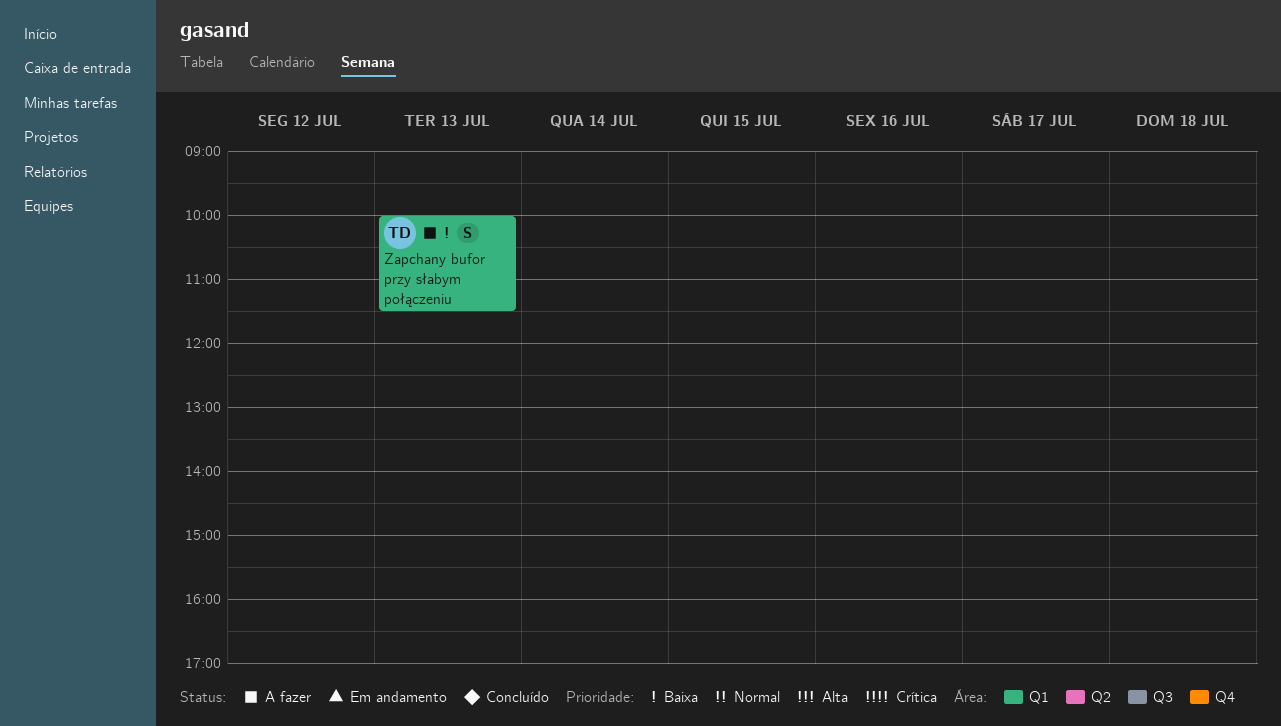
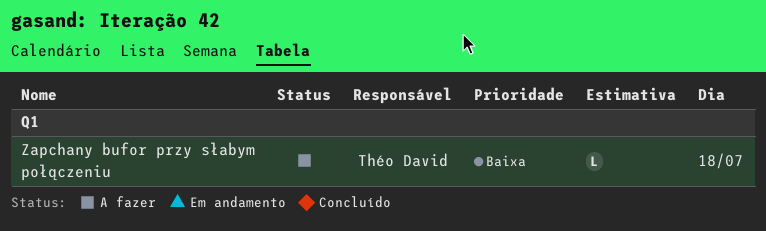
Zapchany bufor przy słabym połączeniu, estimate: S -> L
Zapchany bufor przy słabym połączeniu, day: Jul 13 -> Jul 18

